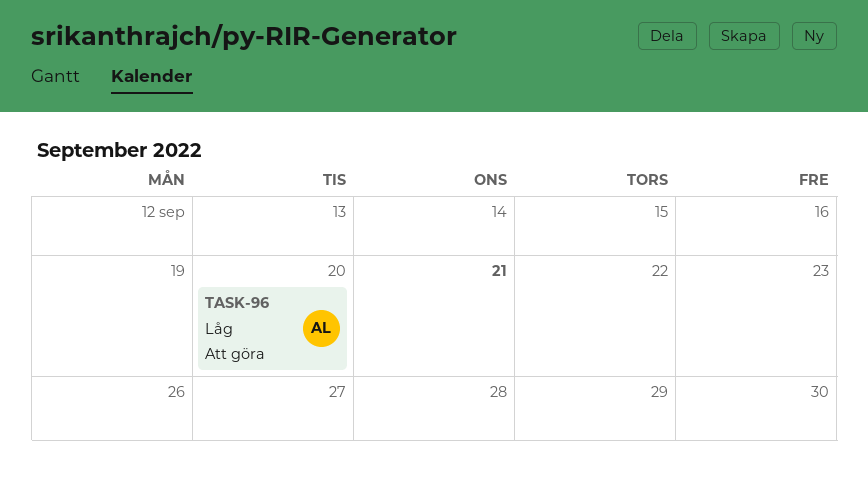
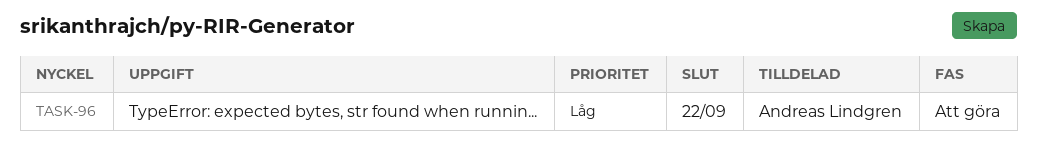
TASK-96, due: Sep 20 -> Sep 22

